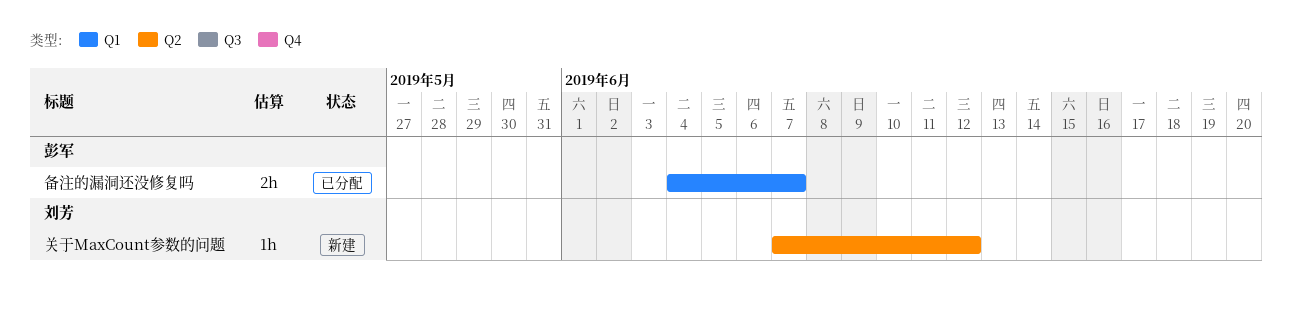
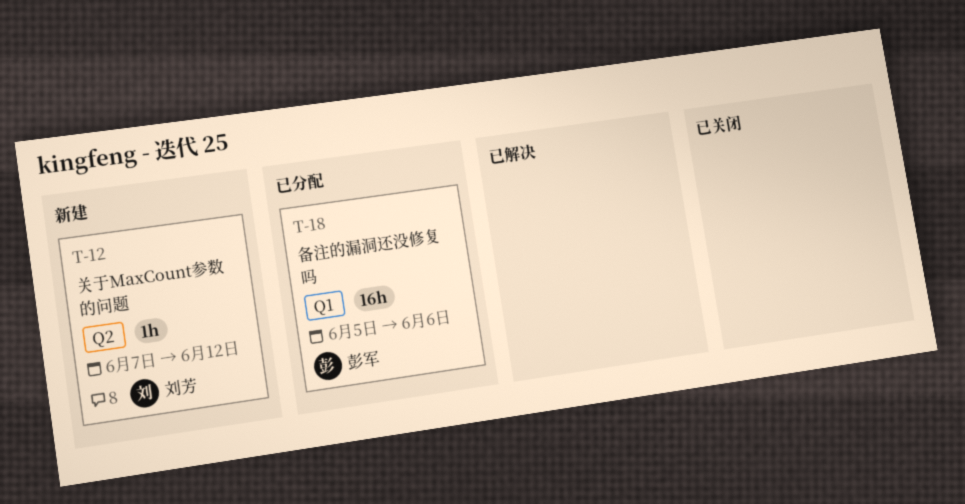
备注的漏洞还没修复吗, estimate: 2h -> 16h
备注的漏洞还没修复吗, start: Jun 4 -> Jun 5
备注的漏洞还没修复吗, due: Jun 7 -> Jun 6

